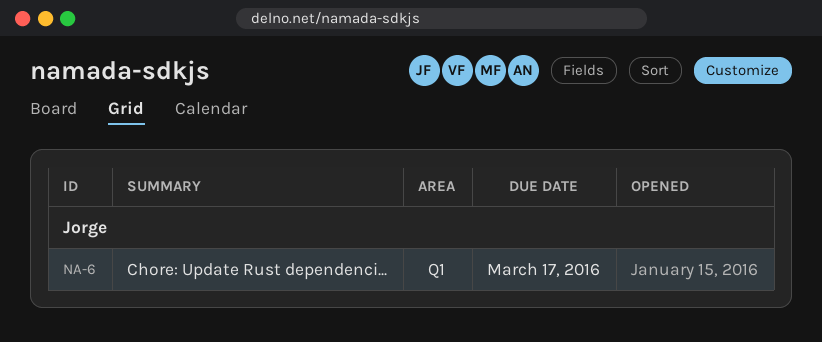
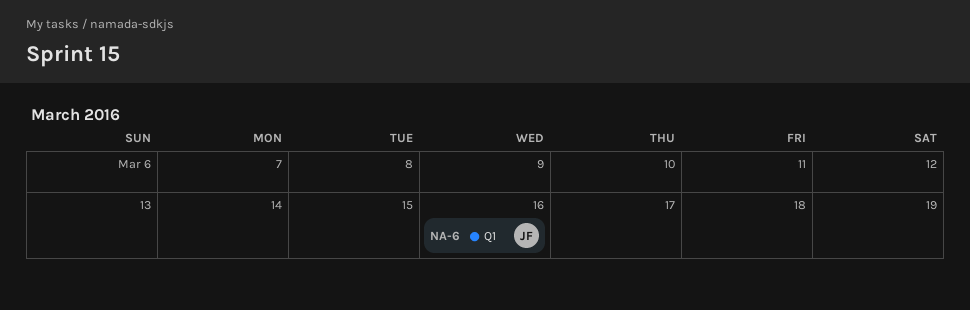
NA-6, due: Mar 17 -> Mar 16

